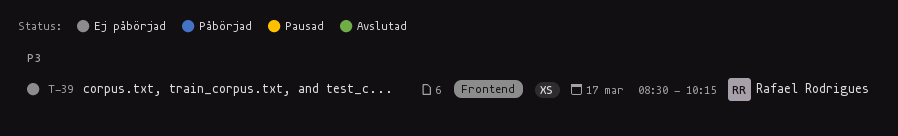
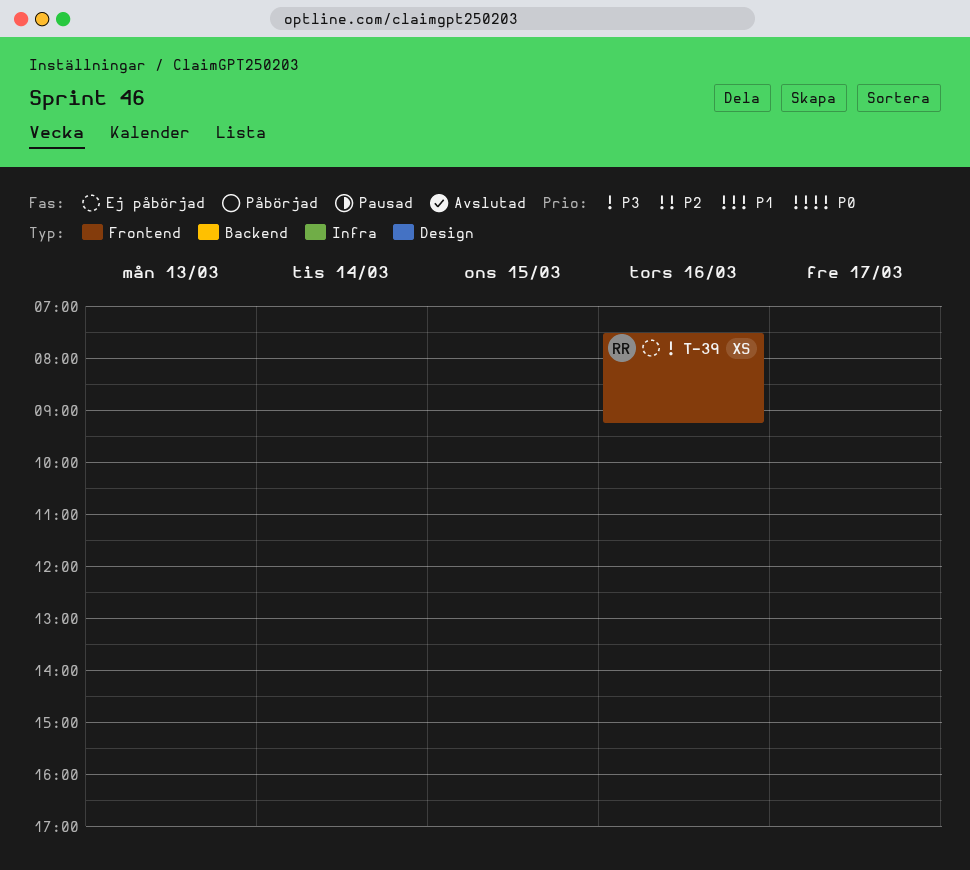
T-39, day: Mar 17 -> Mar 16
T-39, begins: 08:30 -> 07:30
T-39, ends: 10:15 -> 09:15

